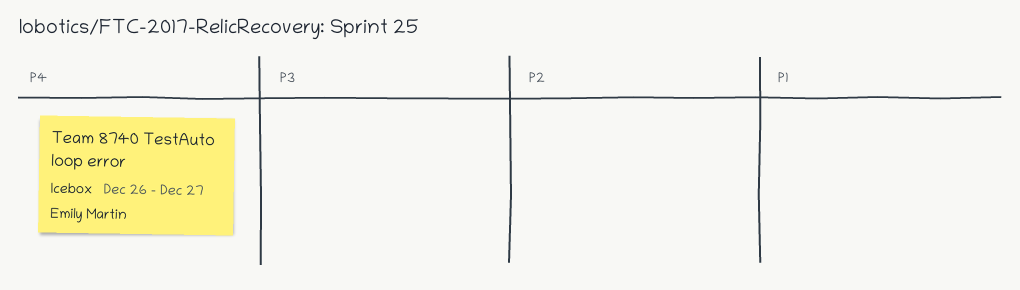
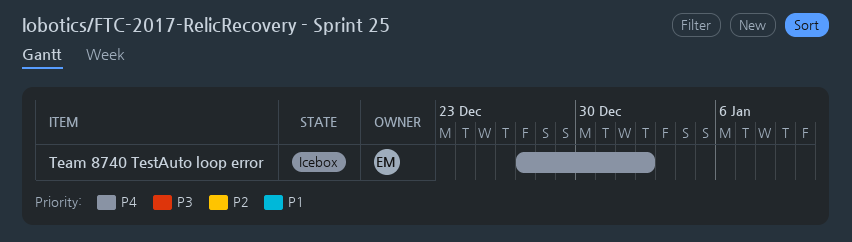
Team 8740 TestAuto loop error, start: Dec 26 -> Dec 27
Team 8740 TestAuto loop error, due: Dec 27 -> Jan 2

